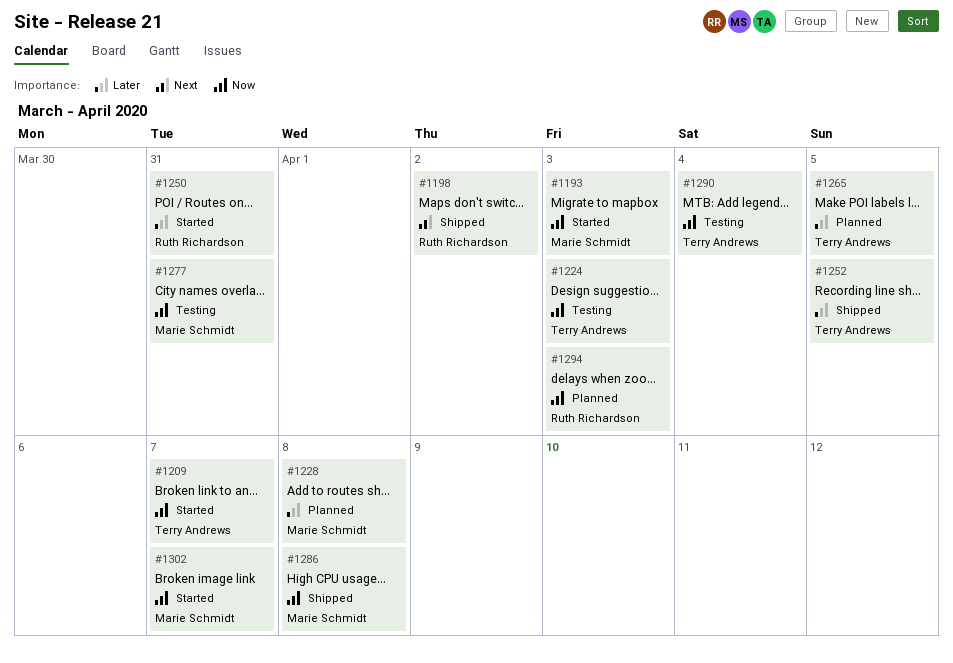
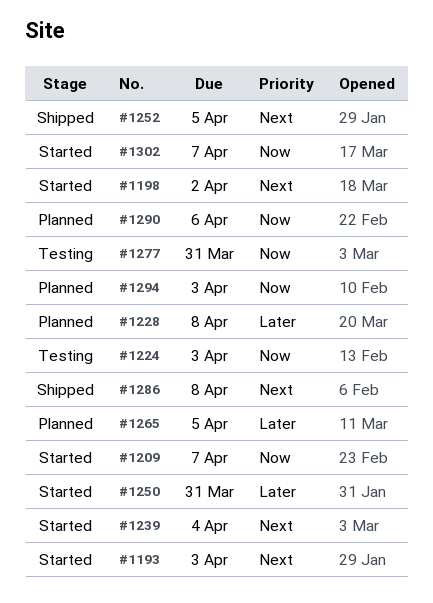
#1193, priority: Now -> Next
#1198, status: Shipped -> Started
#1239: none -> present
#1252, priority: Later -> Next
#1286, priority: Now -> Next
#1290, status: Testing -> Planned
#1290, due: Apr 4 -> Apr 6

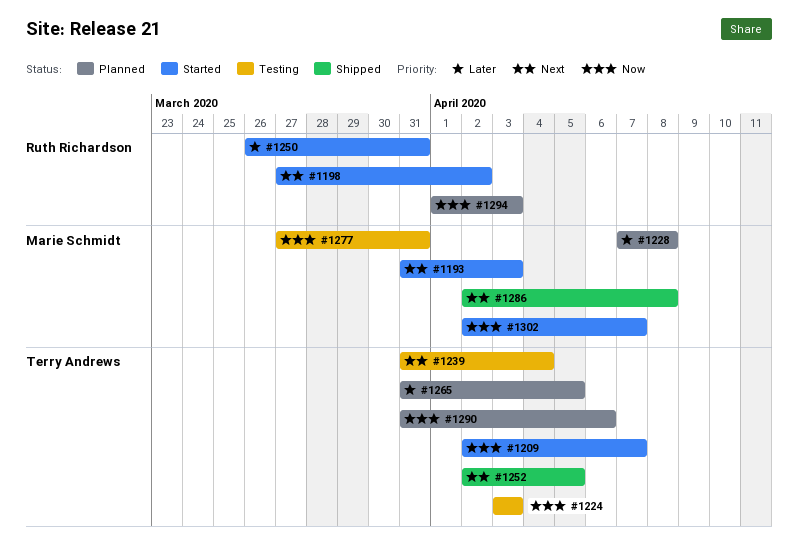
#1239, status: Started -> Testing

